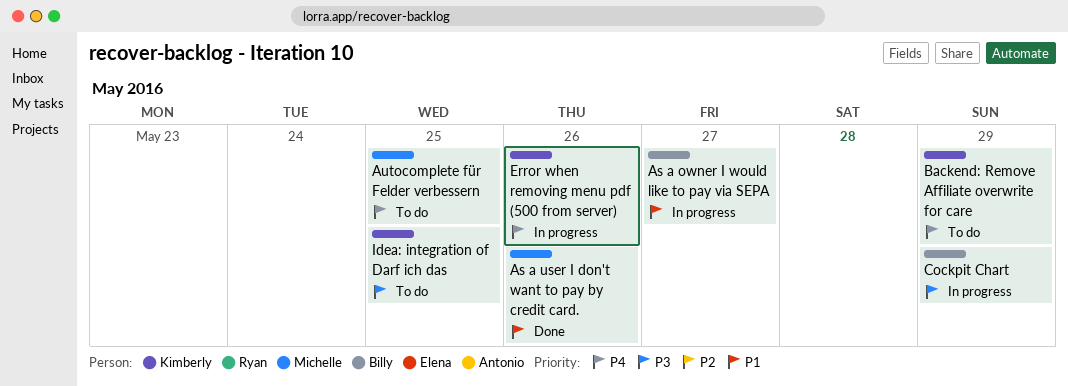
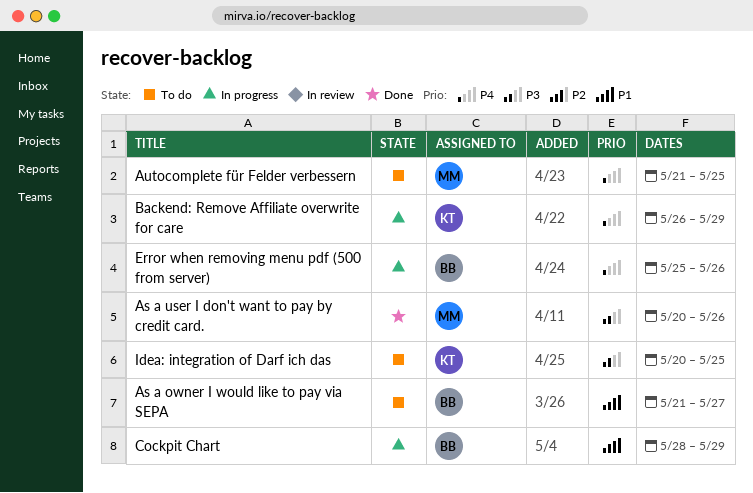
As a owner I would like to pay via SEPA, status: In progress -> To do
As a user I don't want to pay by credit card., priority: P1 -> P3
Backend: Remove Affiliate overwrite for care, status: To do -> In progress
Cockpit Chart, priority: P3 -> P1
Error when removing menu pdf (500 from server), owner: Kimberly -> Billy

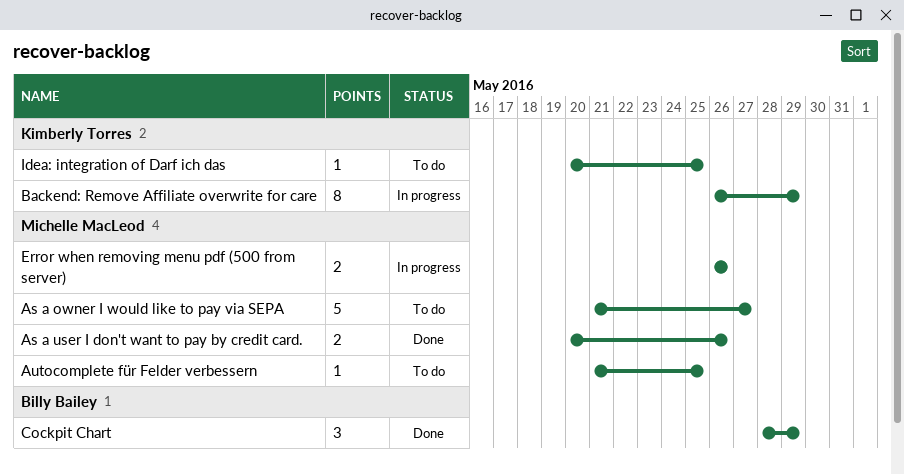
As a owner I would like to pay via SEPA, owner: Billy Bailey -> Michelle MacLeod
Cockpit Chart, status: In progress -> Done
Error when removing menu pdf (500 from server), owner: Billy Bailey -> Michelle MacLeod
Error when removing menu pdf (500 from server), start: May 25 -> May 26

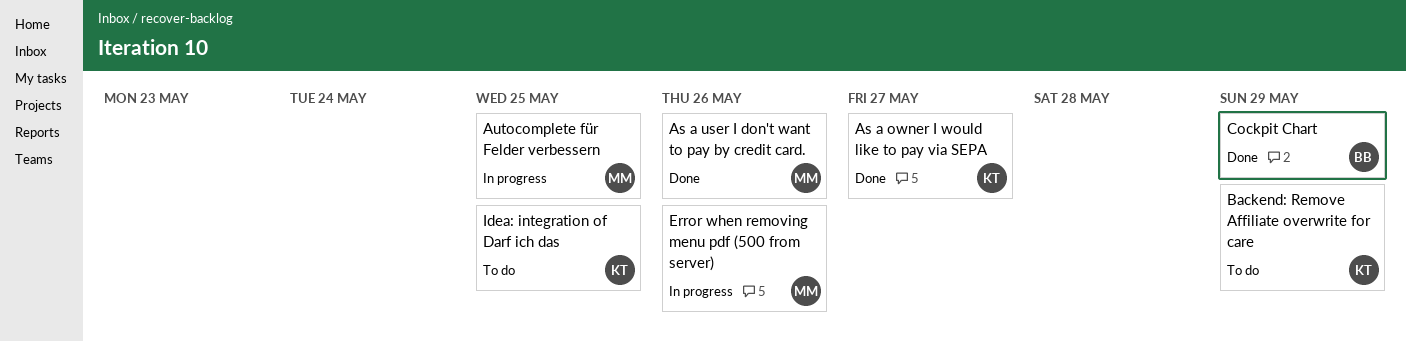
As a owner I would like to pay via SEPA, status: To do -> Done
As a owner I would like to pay via SEPA, owner: Michelle MacLeod -> Kimberly Torres
Autocomplete für Felder verbessern, status: To do -> In progress
Backend: Remove Affiliate overwrite for care, status: In progress -> To do

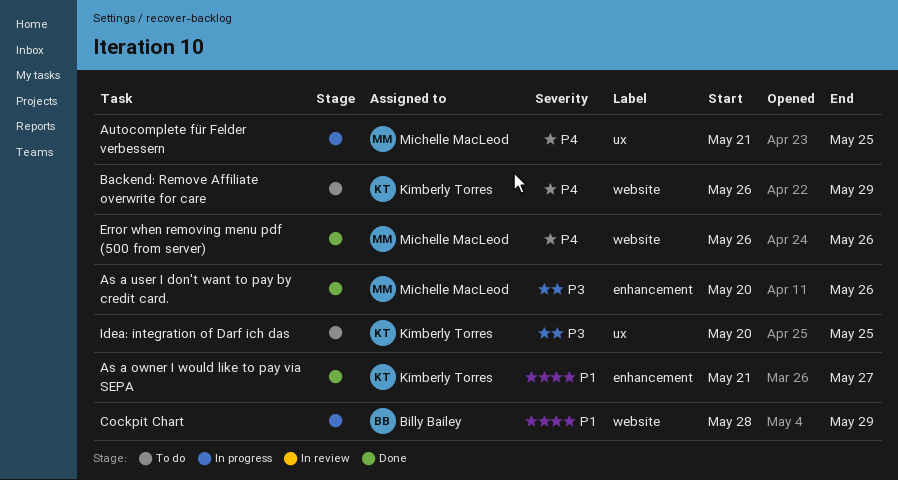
Cockpit Chart, status: Done -> In progress
Error when removing menu pdf (500 from server), status: In progress -> Done

